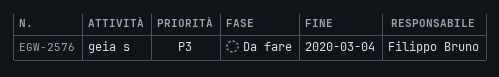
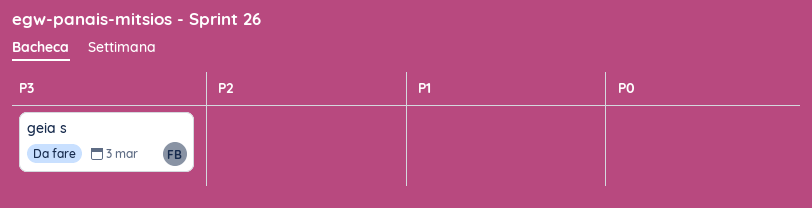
geia s, due: Mar 4 -> Mar 3

